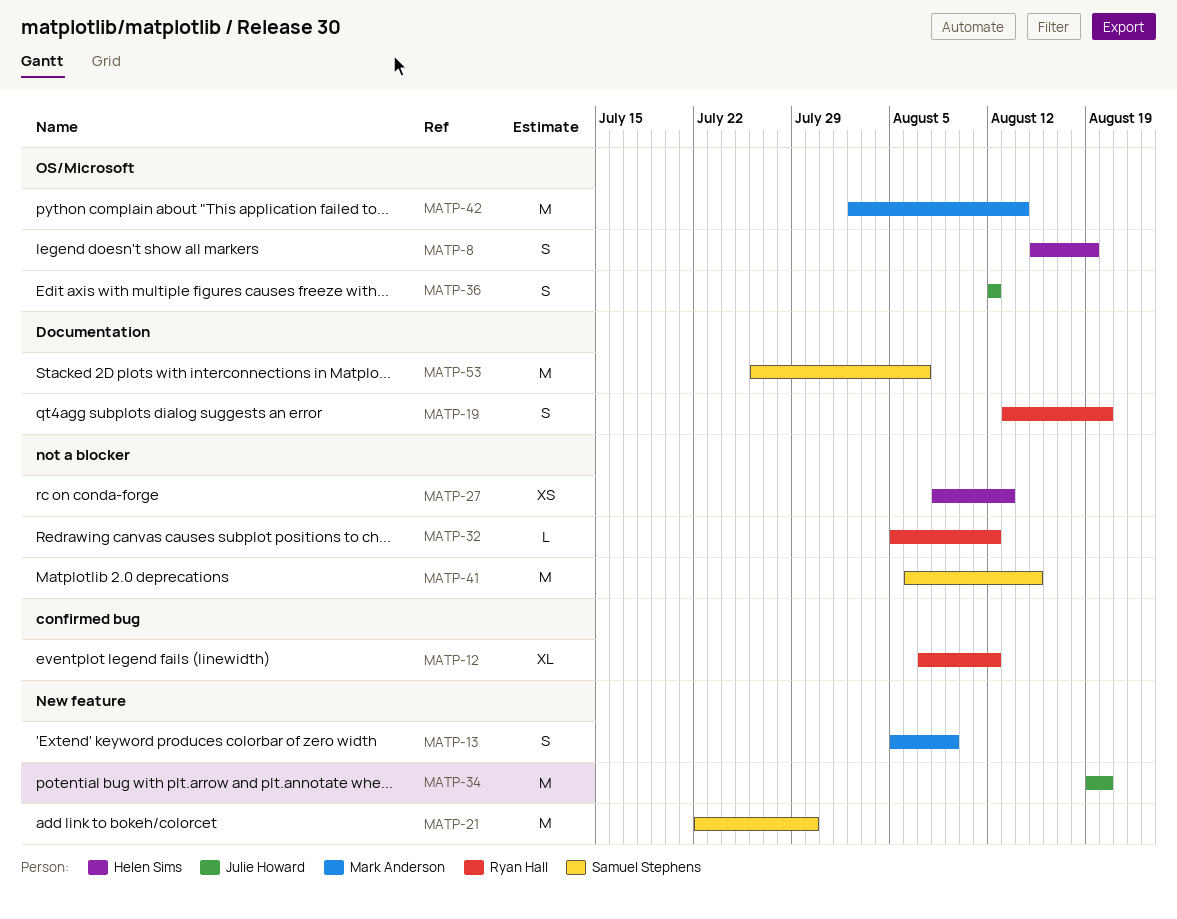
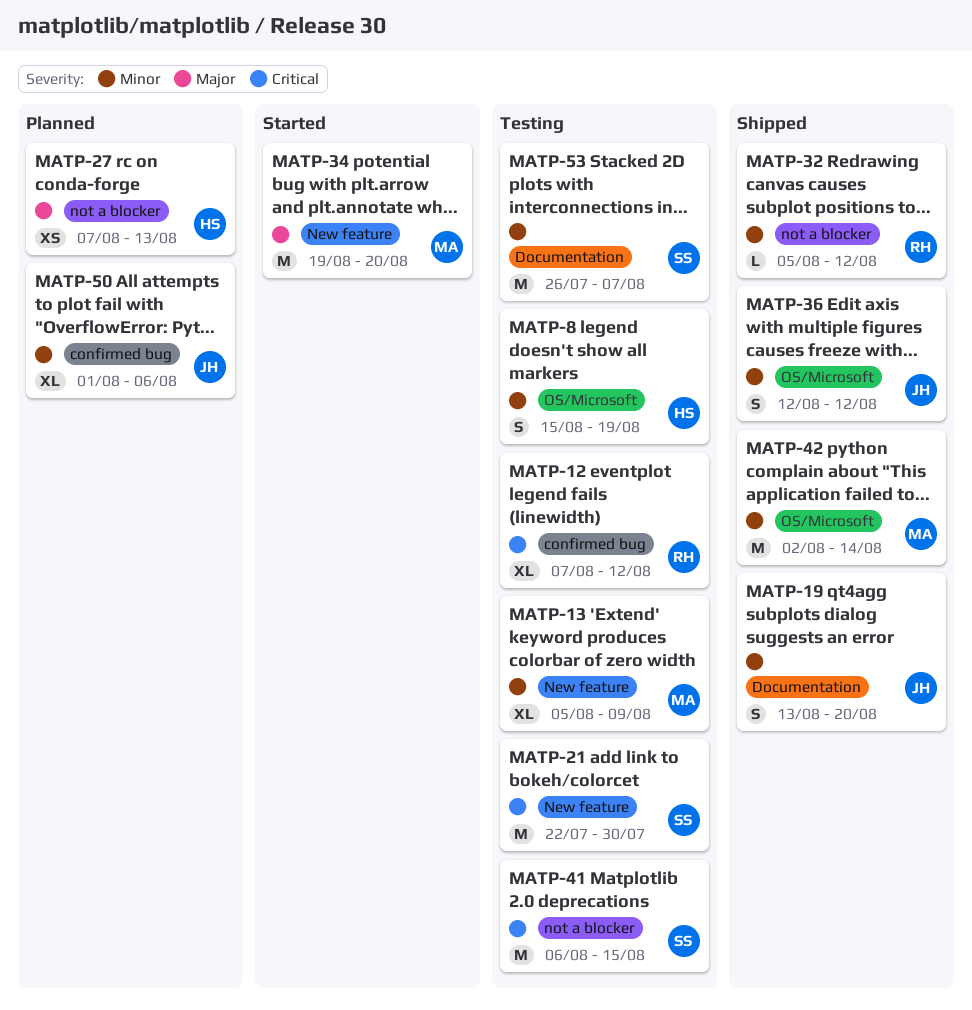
MATP-13, estimate: S -> XL
MATP-19, owner: Ryan Hall -> Julie Howard
MATP-27, start: Aug 8 -> Aug 7
MATP-34, owner: Julie Howard -> Mark Anderson
MATP-50: none -> present

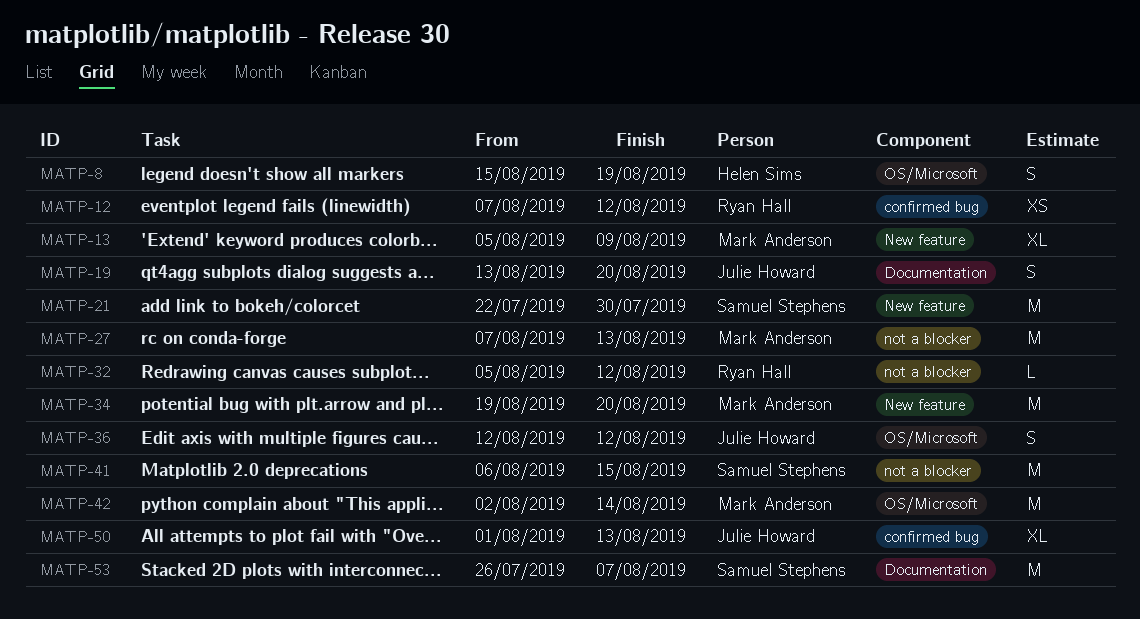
MATP-12, estimate: XL -> XS
MATP-27, owner: Helen Sims -> Mark Anderson
MATP-27, estimate: XS -> M
MATP-50, due: Aug 6 -> Aug 13

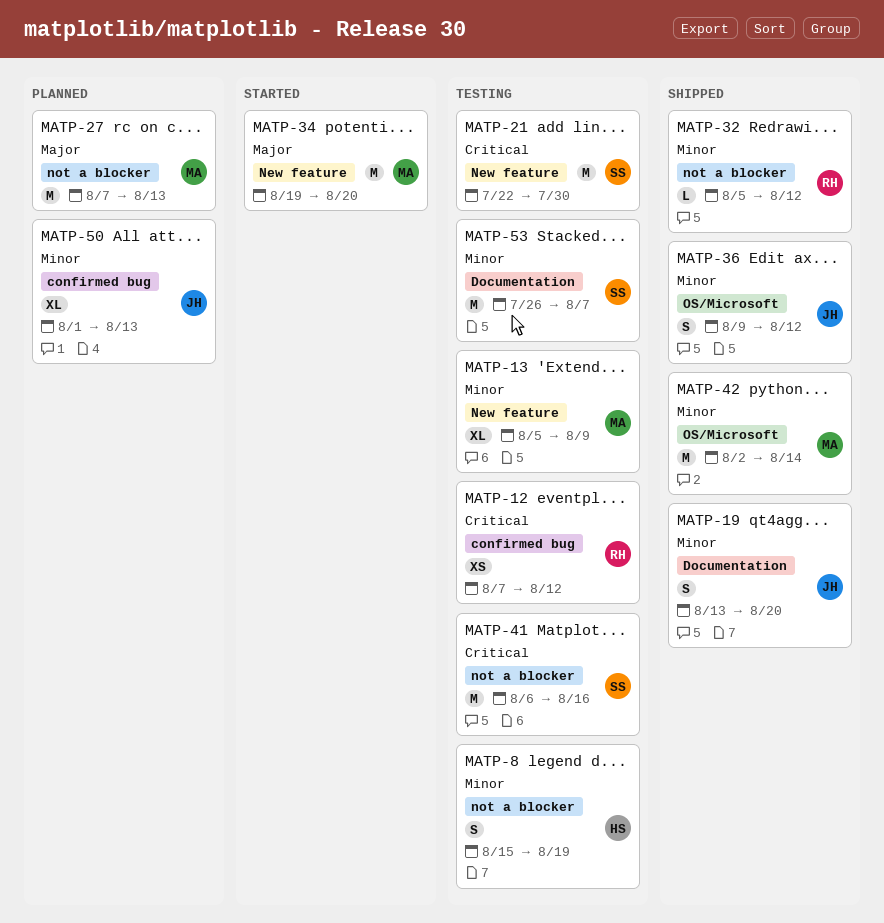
MATP-8, label: OS/Microsoft -> not a blocker
MATP-36, start: Aug 12 -> Aug 9
MATP-41, due: Aug 15 -> Aug 16

